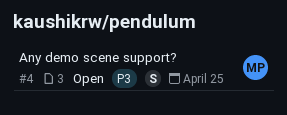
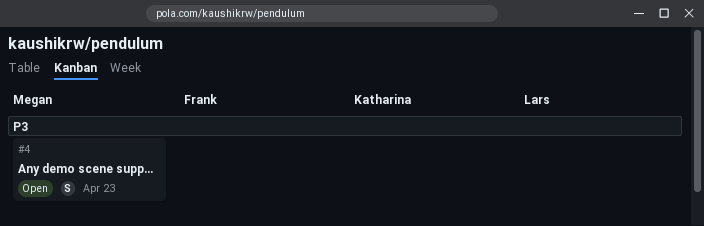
#4, due: Apr 25 -> Apr 23

